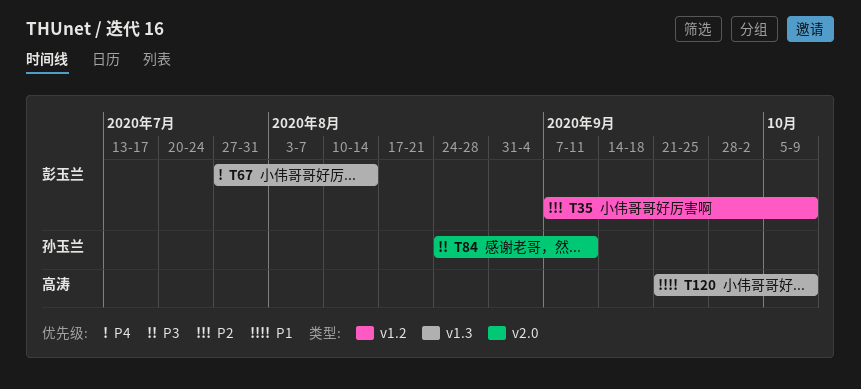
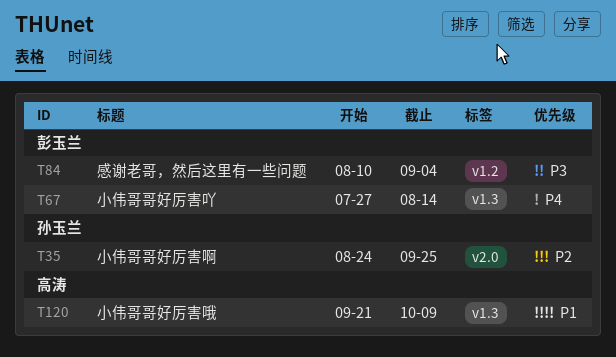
T35, owner: 彭玉兰 -> 孙玉兰
T35, label: v1.2 -> v2.0
T35, start: Sep 7 -> Aug 24
T35, due: Oct 9 -> Sep 25
T84, owner: 孙玉兰 -> 彭玉兰
T84, label: v2.0 -> v1.2
T84, start: Aug 24 -> Aug 10
T84, due: Sep 11 -> Sep 4

